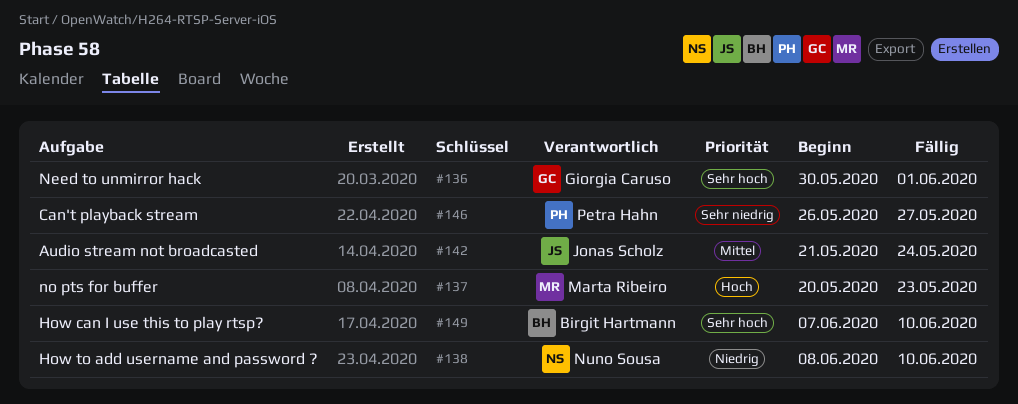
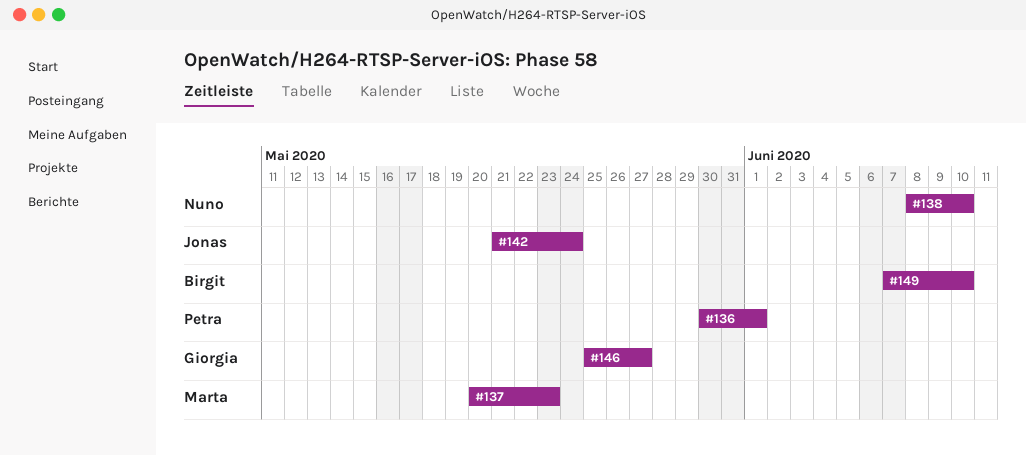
#136, owner: Giorgia Caruso -> Petra Hahn
#146, owner: Petra Hahn -> Giorgia Caruso
#146, start: May 26 -> May 25

